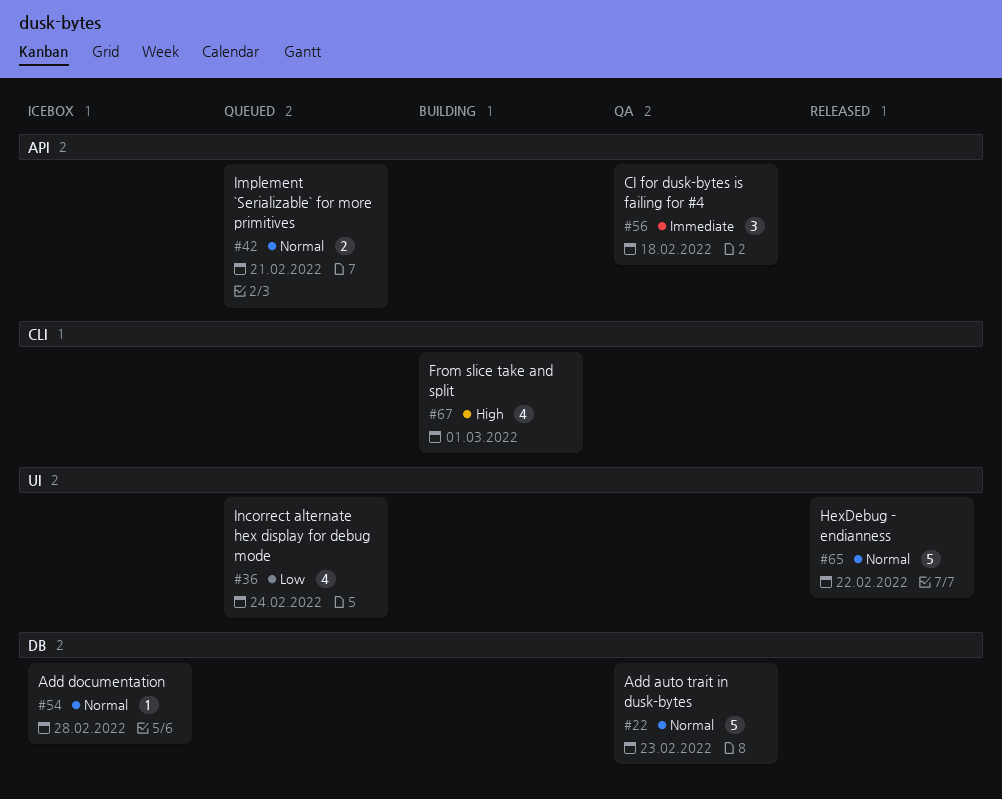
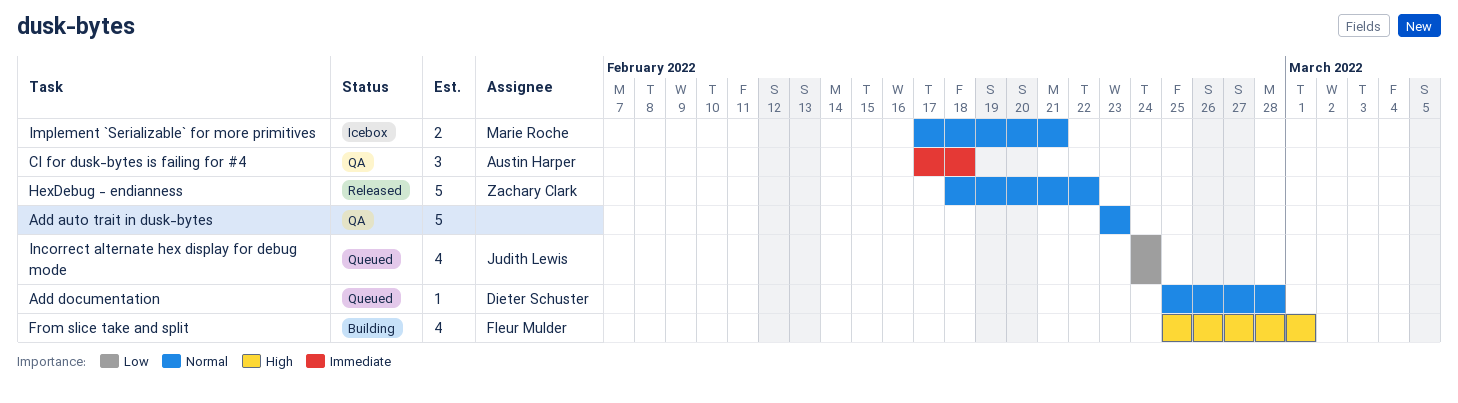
Add documentation, status: Icebox -> Queued
Implement `Serializable` for more primitives, status: Queued -> Icebox

